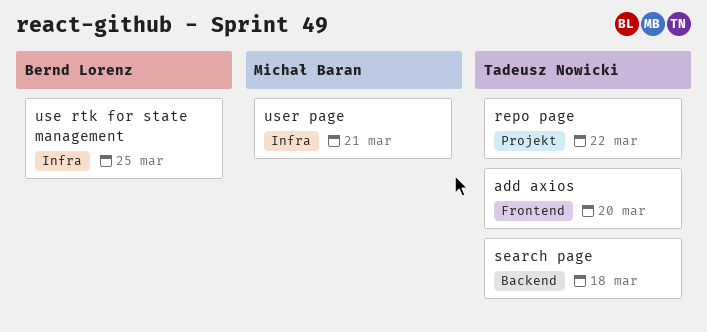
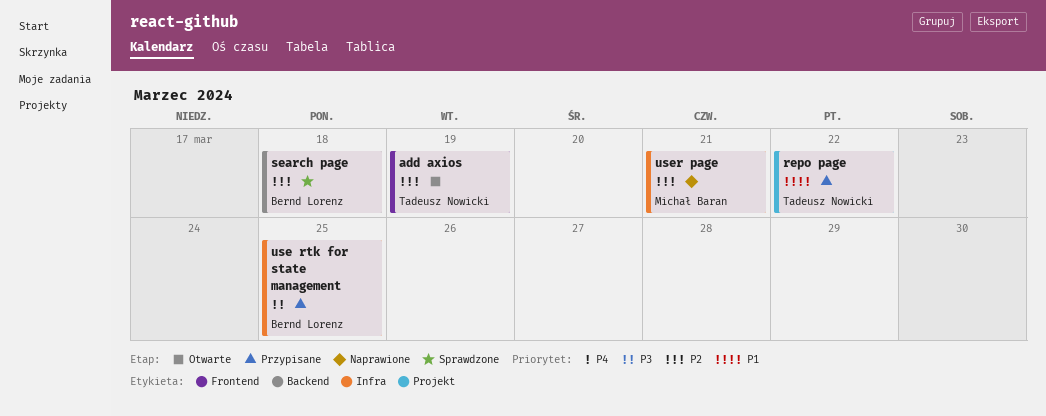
add axios, due: Mar 20 -> Mar 19
search page, owner: Tadeusz Nowicki -> Bernd Lorenz

